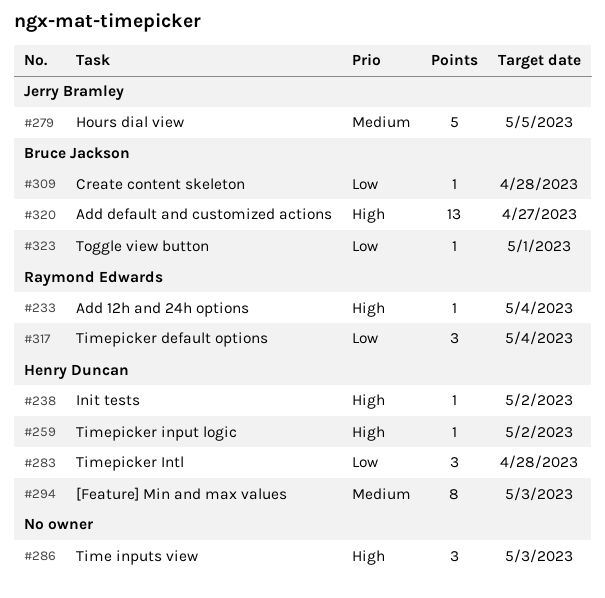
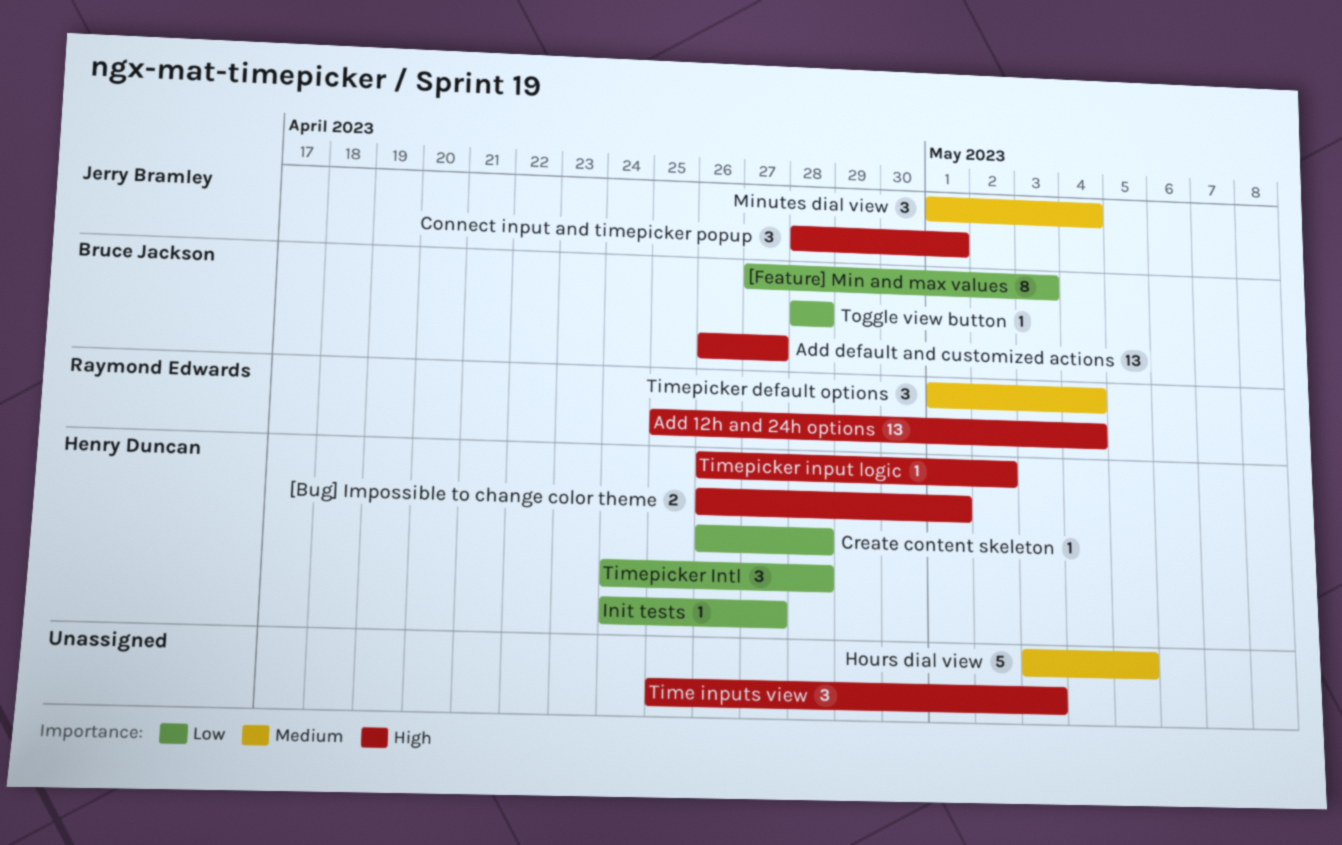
[Bug] Impossible to change color theme: none -> present
[Feature] Min and max values, owner: Henry Duncan -> Bruce Jackson
[Feature] Min and max values, priority: Medium -> Low
Add 12h and 24h options, estimate: 1 -> 13
Connect input and timepicker popup: none -> present
Create content skeleton, owner: Bruce Jackson -> Henry Duncan
Hours dial view, owner: Jerry Bramley -> none
Init tests, priority: High -> Low
Init tests, due: May 2 -> Apr 27
Minutes dial view: none -> present
Timepicker default options, priority: Low -> Medium
Toggle view button, due: May 1 -> Apr 28

